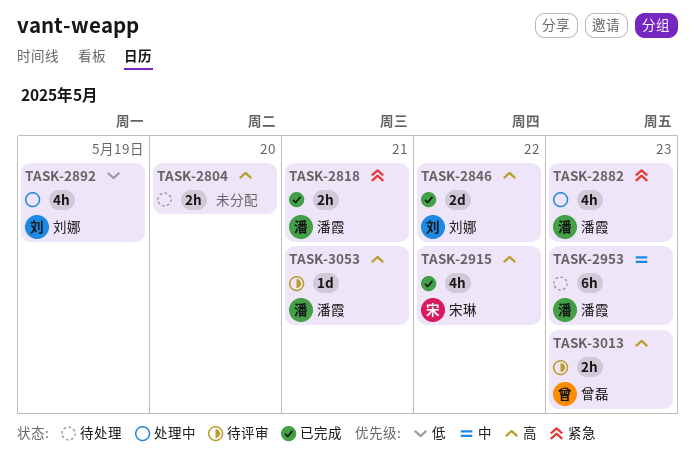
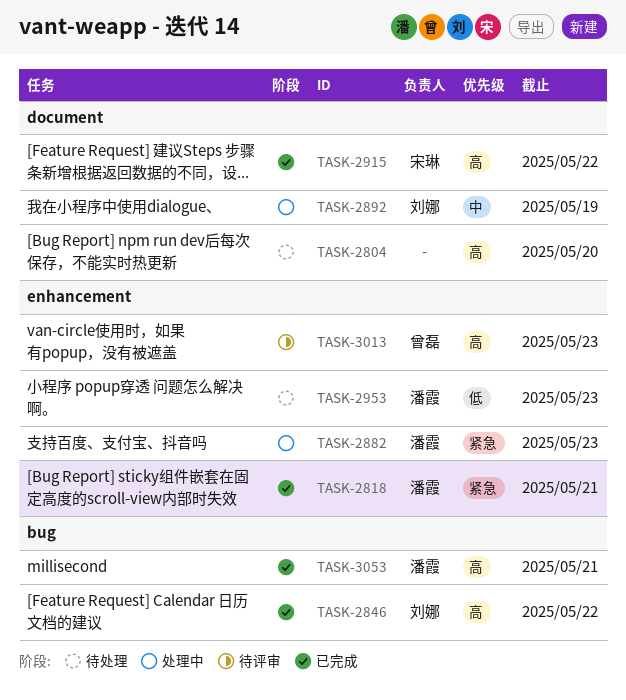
TASK-2892, priority: 低 -> 中
TASK-2953, priority: 中 -> 低
TASK-3053, status: 待评审 -> 已完成

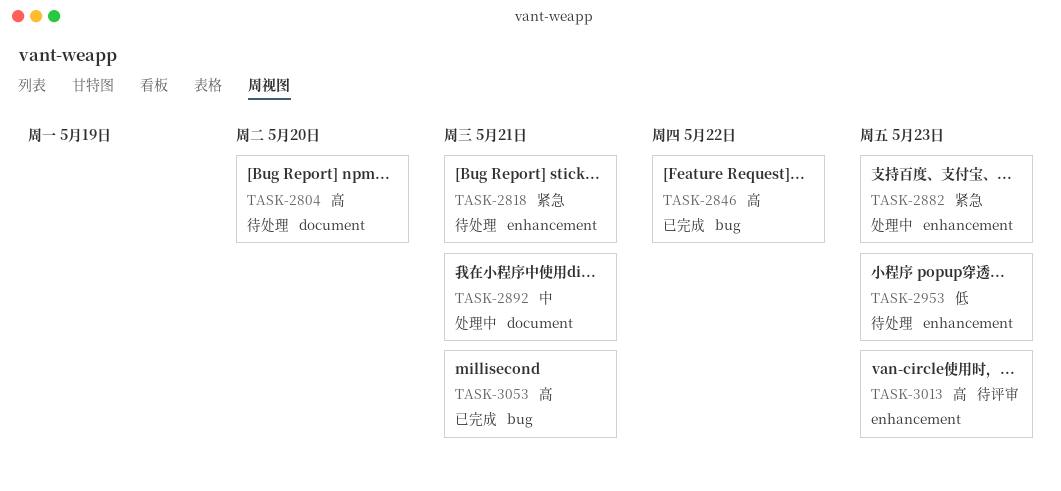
TASK-2818, status: 已完成 -> 待处理
TASK-2892, due: May 19 -> May 21
TASK-2915: present -> none

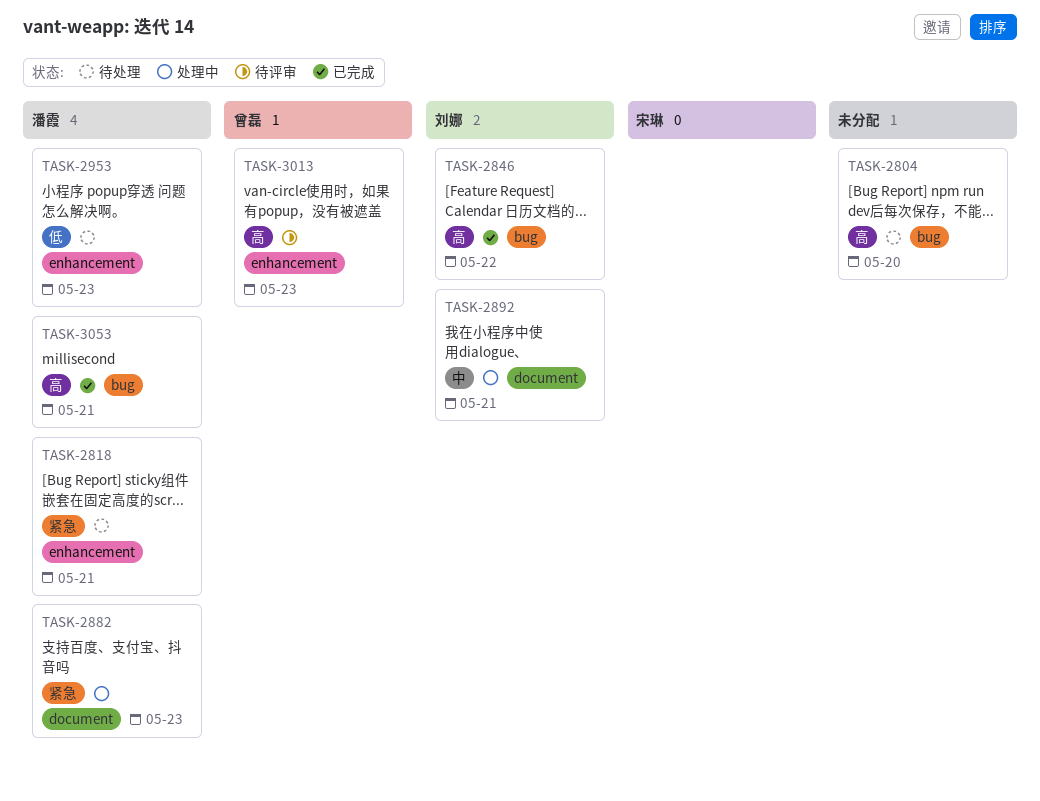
TASK-2804, label: document -> bug
TASK-2882, label: enhancement -> document

